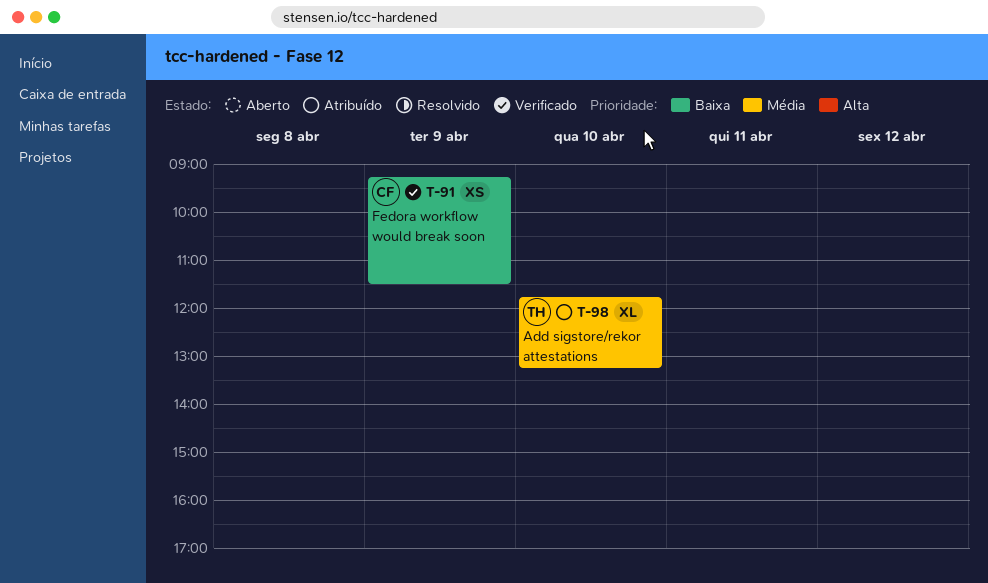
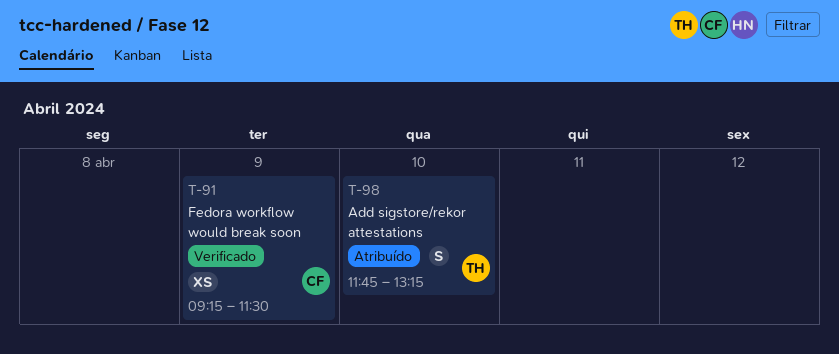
T-98, estimate: XL -> S

